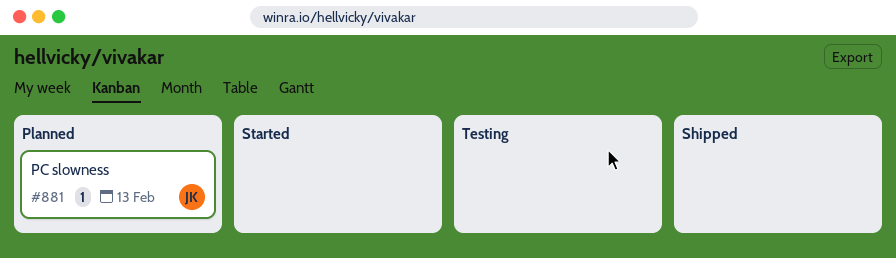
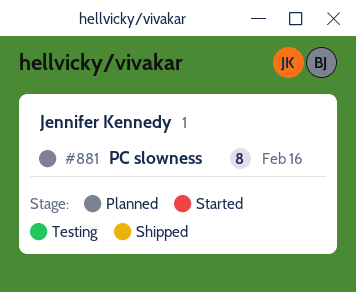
#881, estimate: 1 -> 8
#881, due: Feb 13 -> Feb 16

